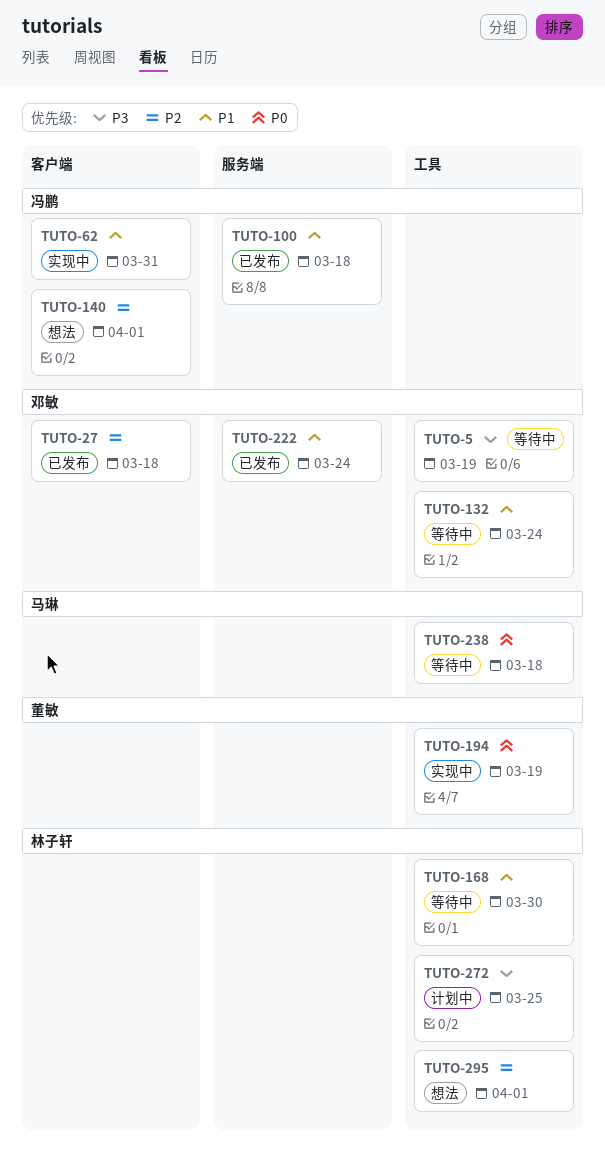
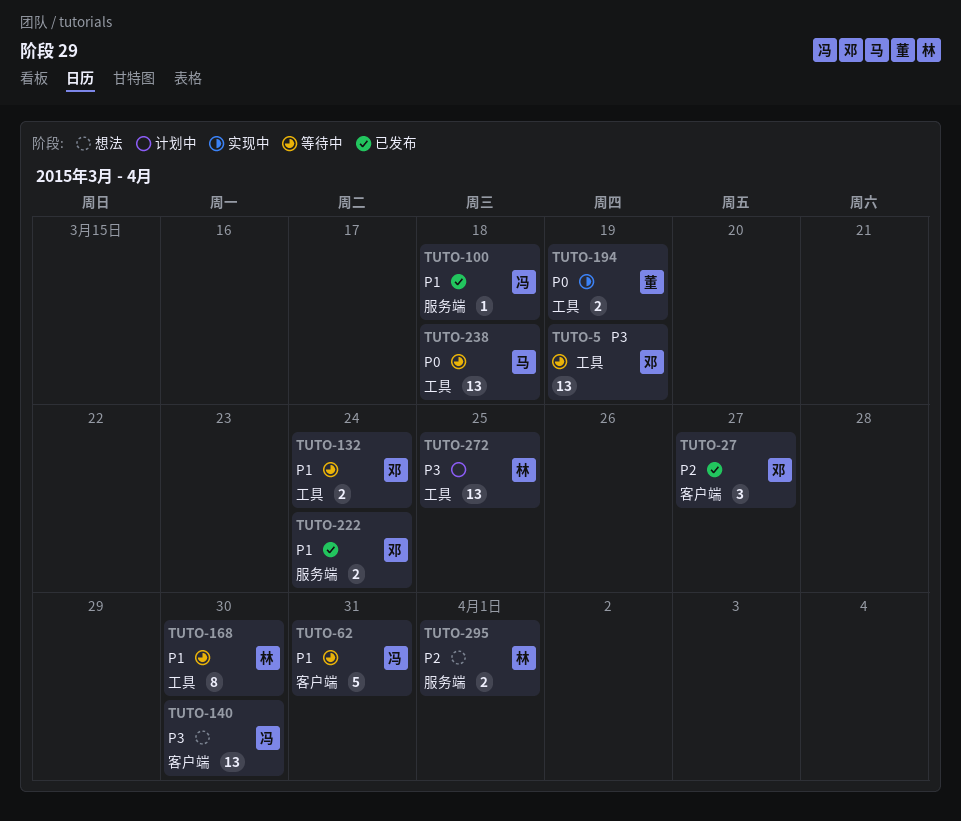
TUTO-27, due: Mar 18 -> Mar 27
TUTO-62, status: 实现中 -> 等待中
TUTO-140, priority: P2 -> P3
TUTO-140, due: Apr 1 -> Mar 30
TUTO-295, label: 工具 -> 服务端

